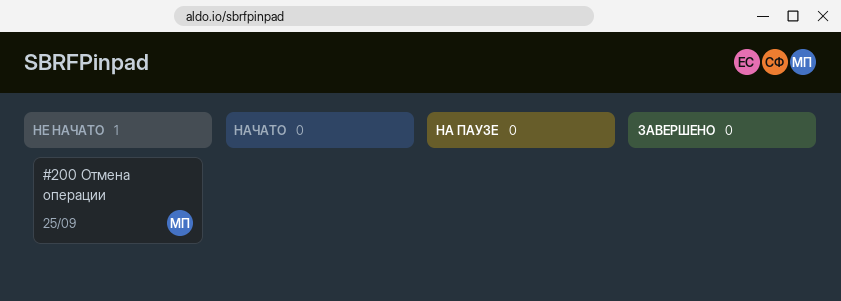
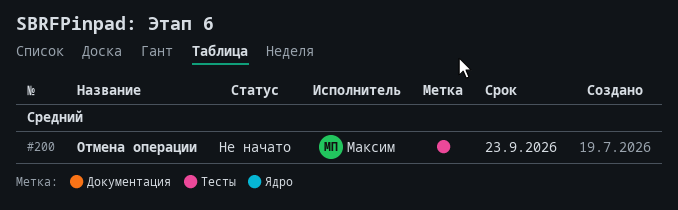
#200, due: Sep 25 -> Sep 23

